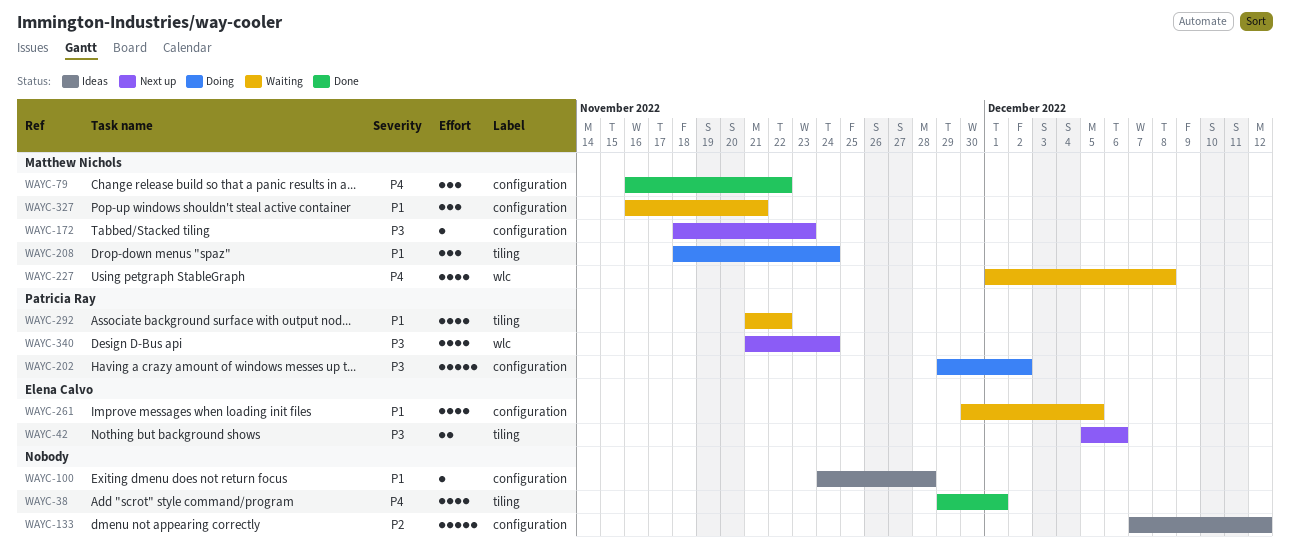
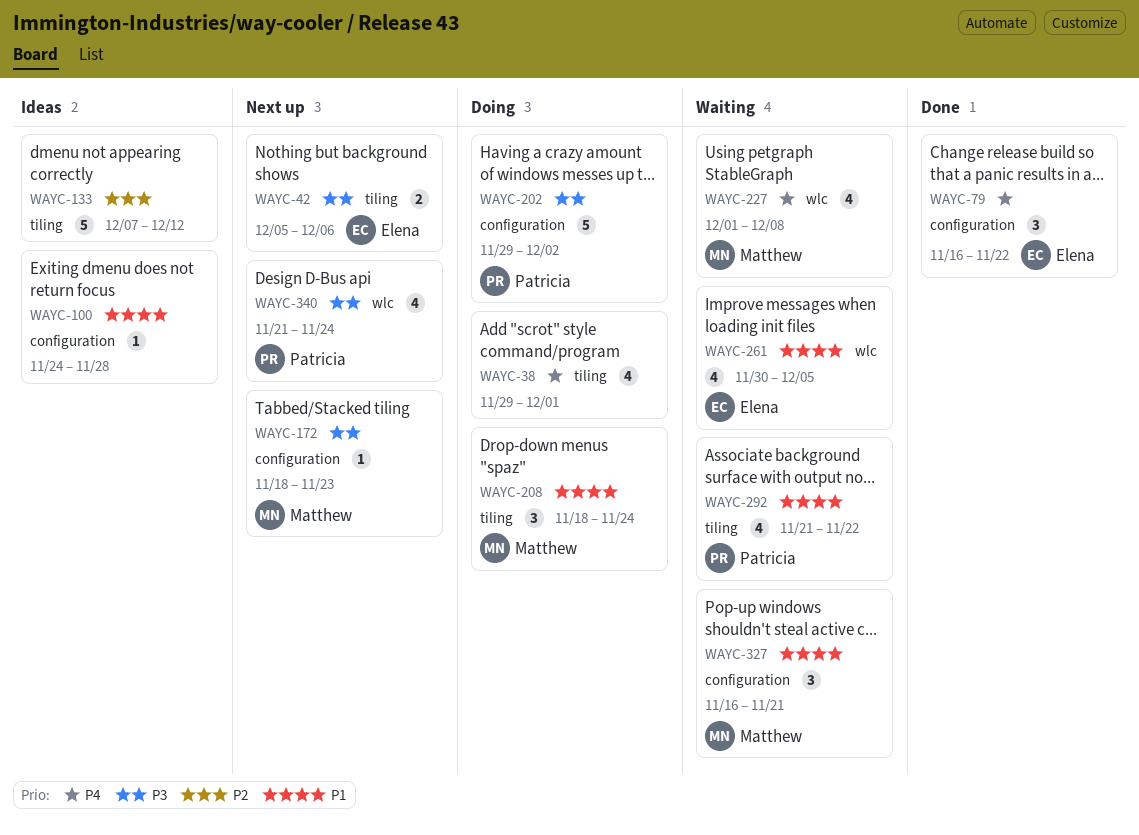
WAYC-38, status: Done -> Doing
WAYC-79, owner: Matthew Nichols -> Elena Calvo
WAYC-133, label: configuration -> tiling
WAYC-261, label: configuration -> wlc

